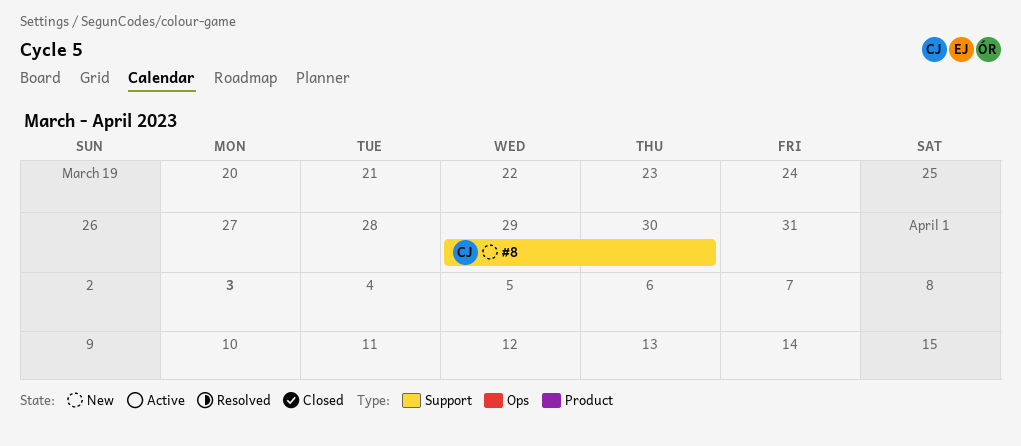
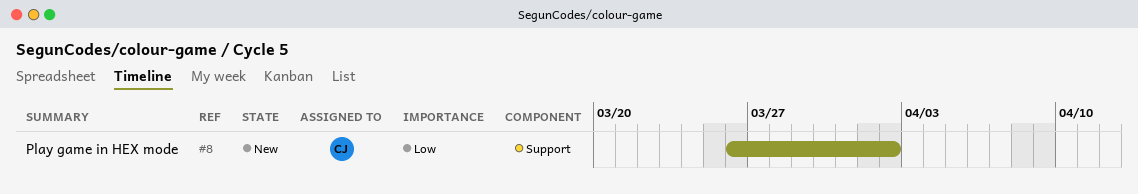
#8, start: Mar 29 -> Mar 26
#8, due: Mar 30 -> Apr 2

